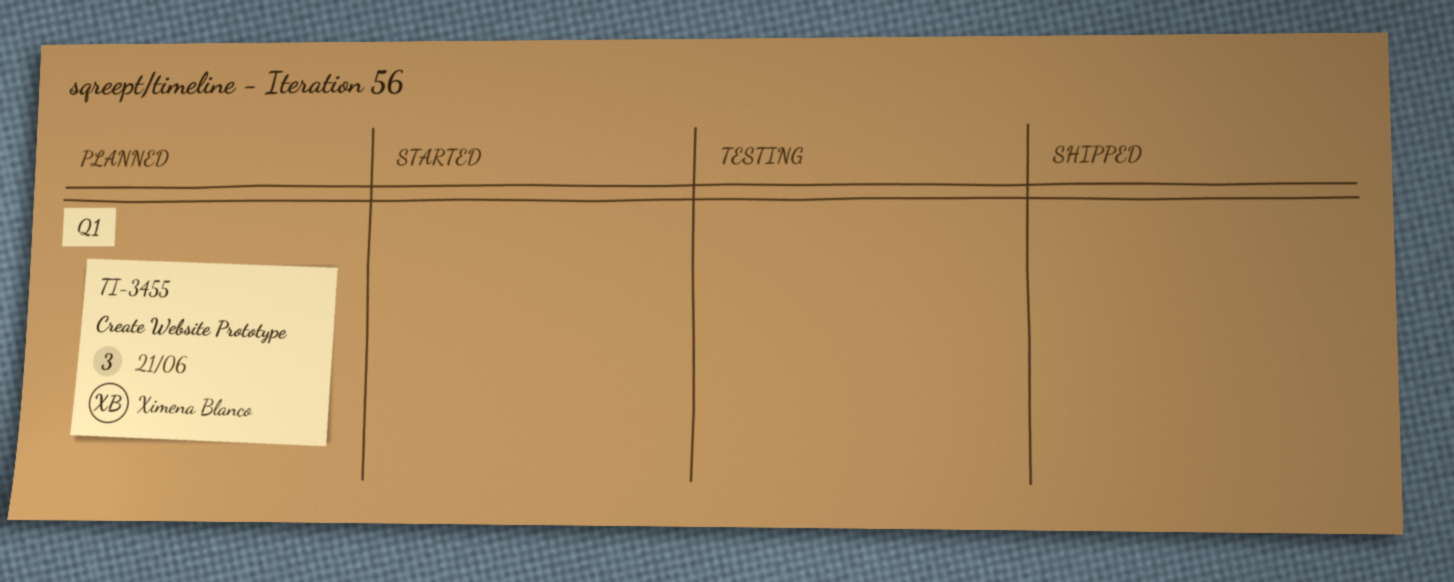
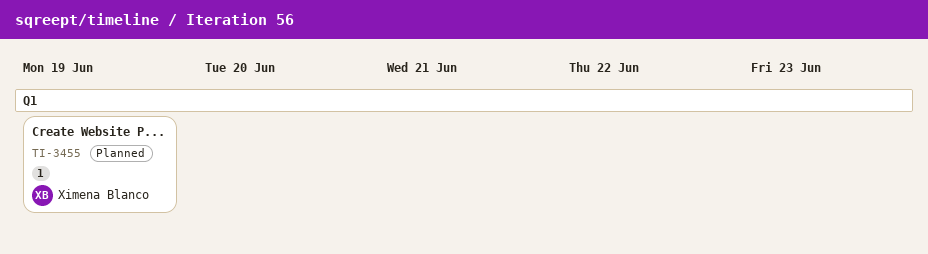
TI-3455, estimate: 3 -> 1
TI-3455, due: Jun 21 -> Jun 19

